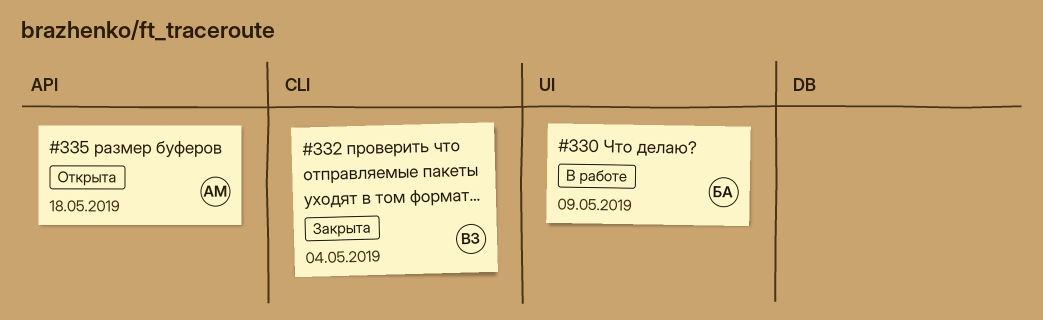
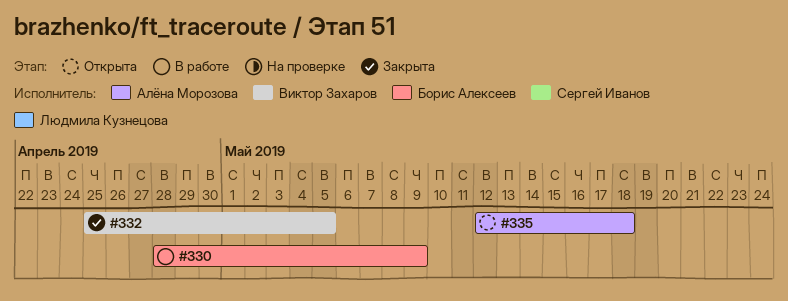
#332, due: May 4 -> May 5

